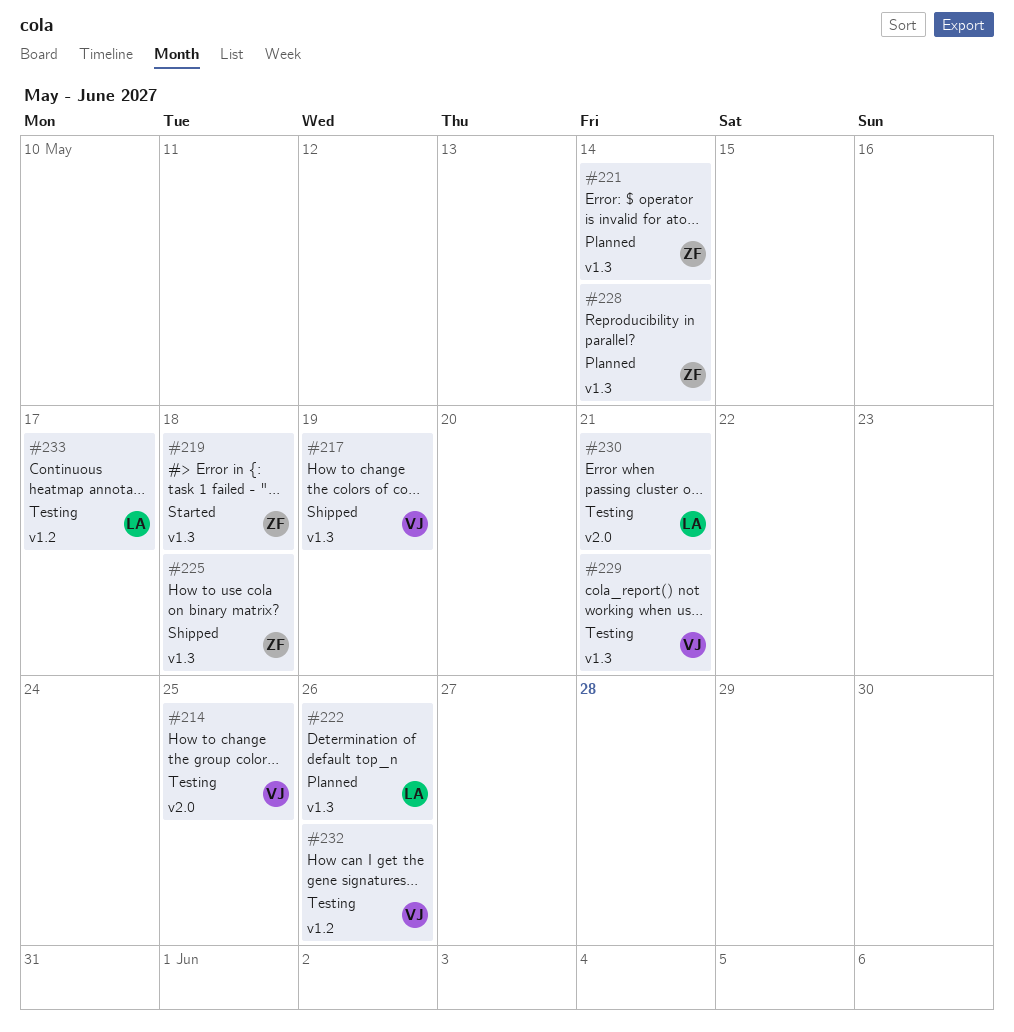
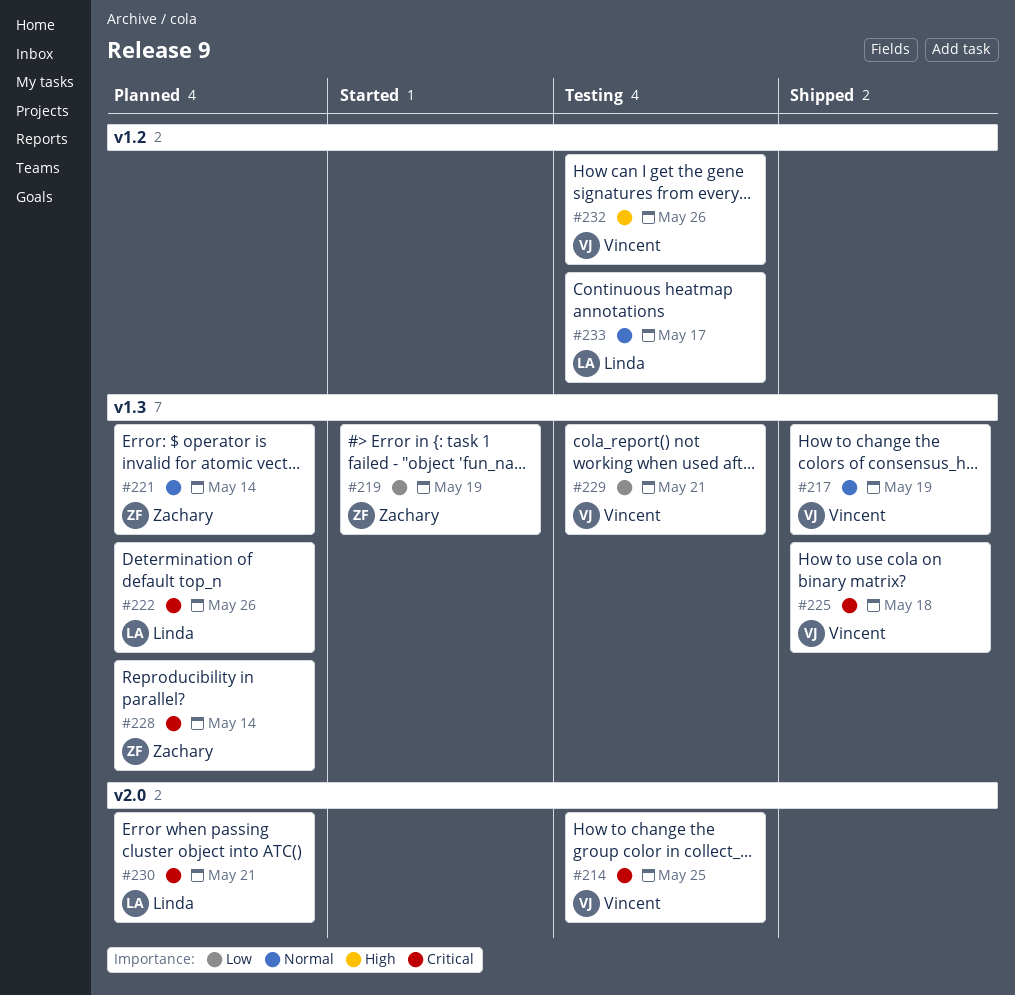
#219, due: May 18 -> May 19
#225, owner: Zachary -> Vincent
#230, status: Testing -> Planned

